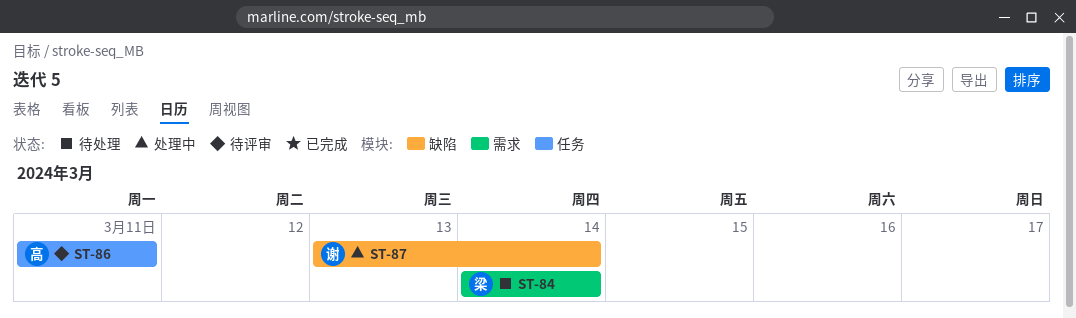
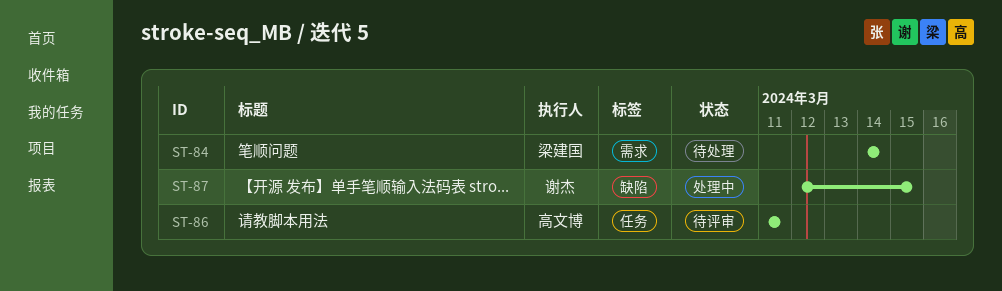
ST-87, start: Mar 13 -> Mar 12
ST-87, due: Mar 14 -> Mar 15

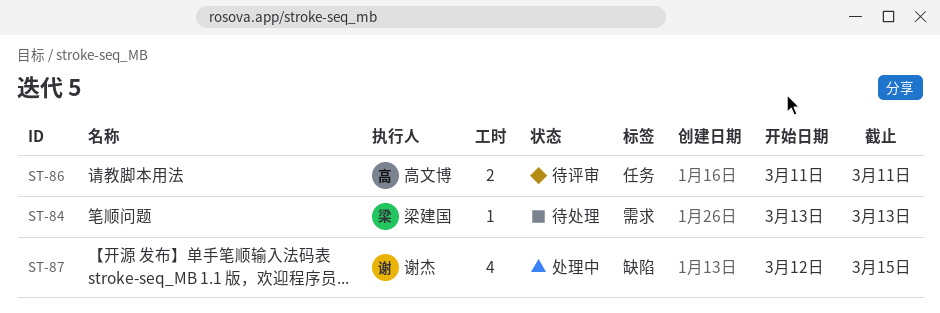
ST-84, start: Mar 14 -> Mar 13
ST-84, due: Mar 14 -> Mar 13

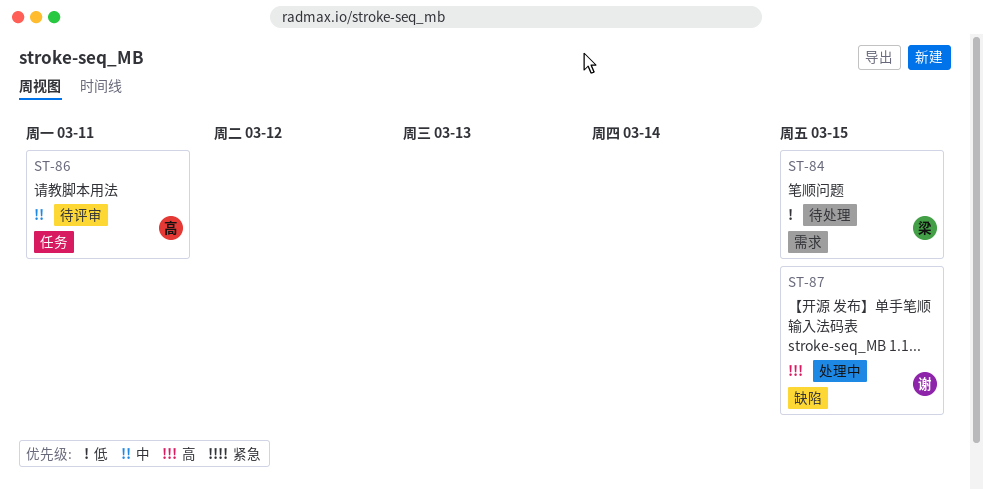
ST-84, due: Mar 13 -> Mar 15

